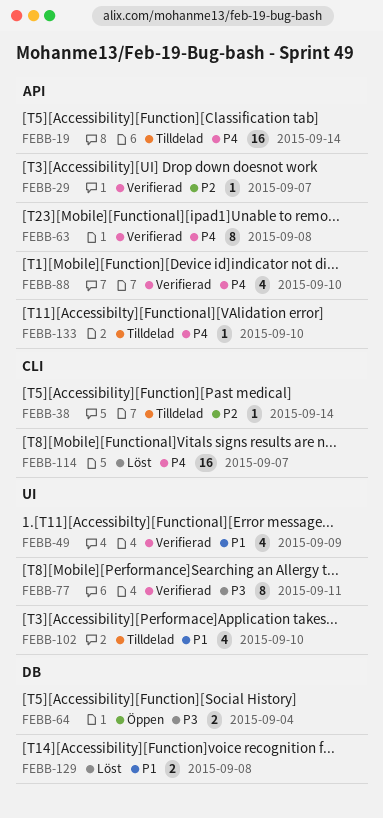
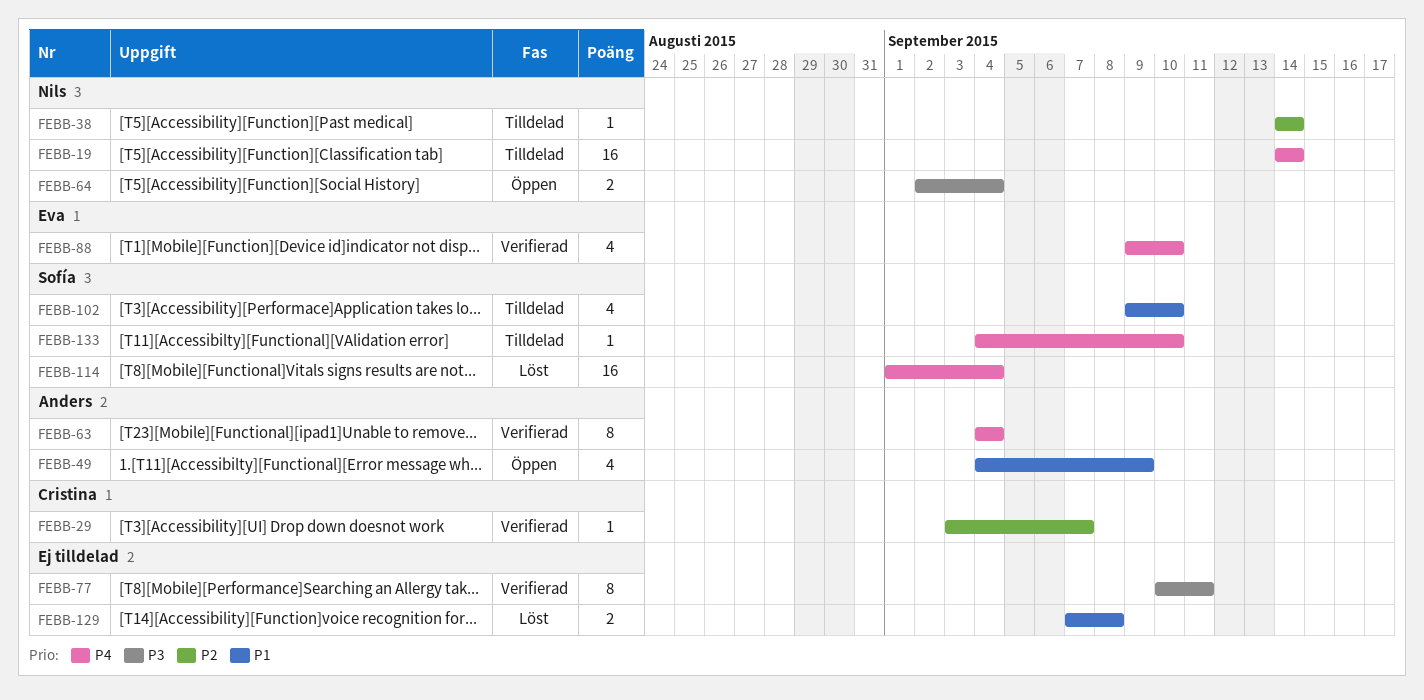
FEBB-49, status: Verifierad -> Öppen
FEBB-63, due: Sep 8 -> Sep 4
FEBB-114, due: Sep 7 -> Sep 4

